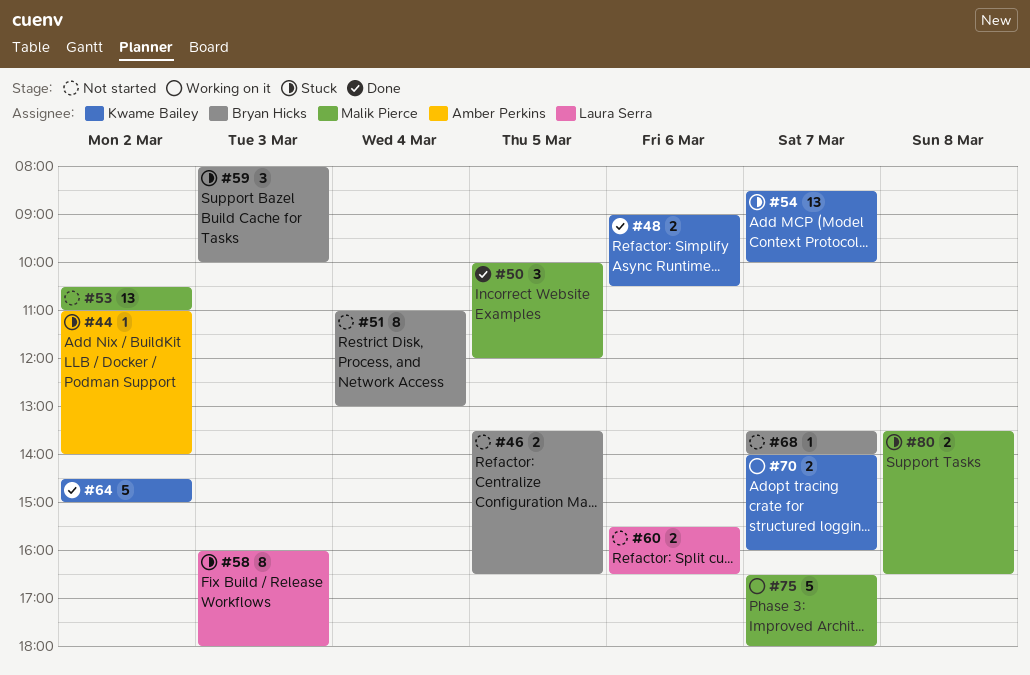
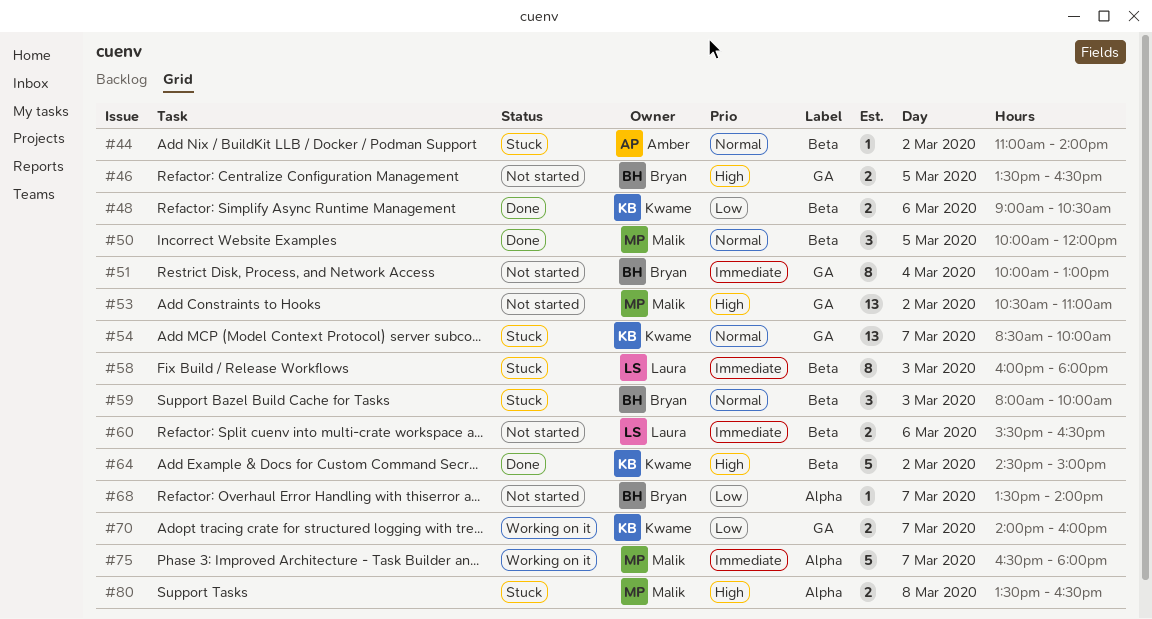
#51, begins: 11:00 -> 10:00

